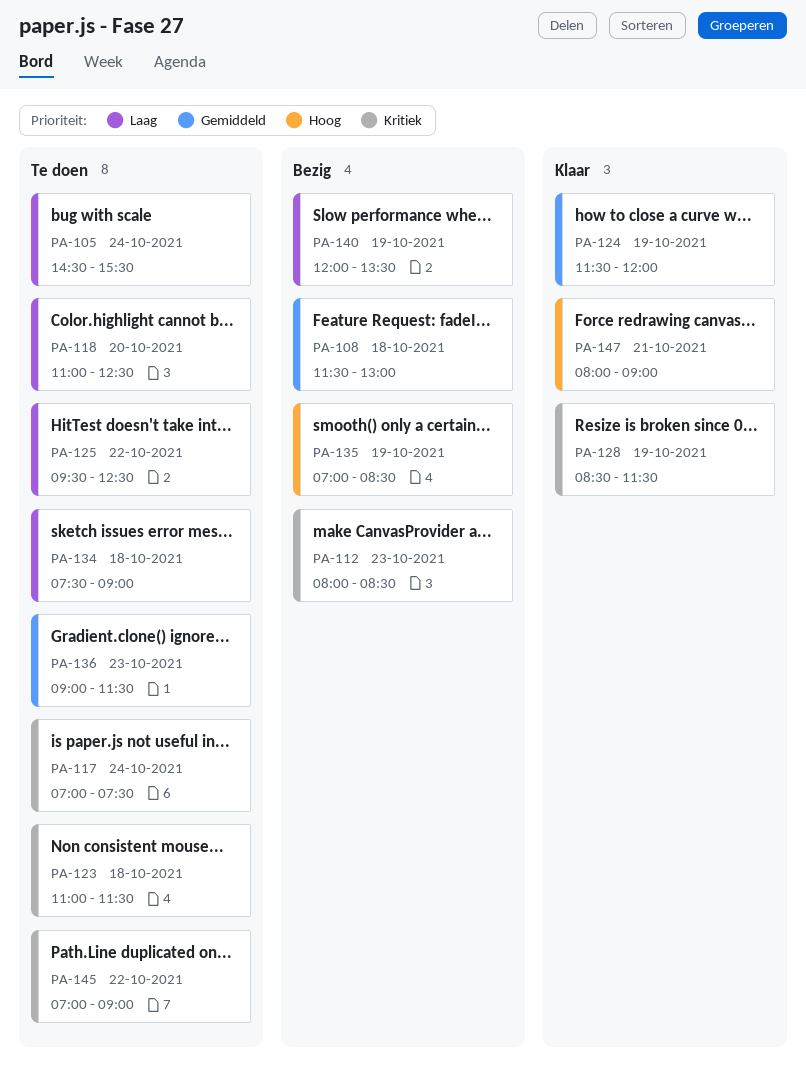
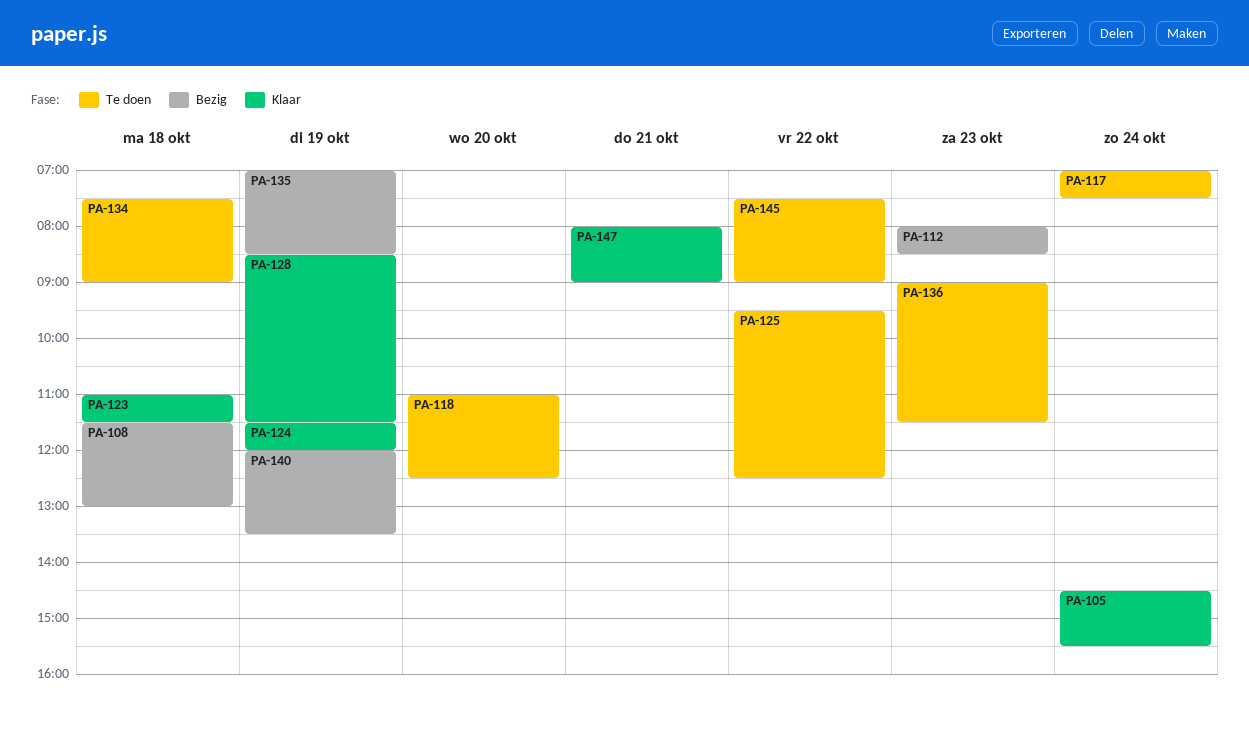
PA-105, status: Te doen -> Klaar
PA-123, status: Te doen -> Klaar
PA-145, begins: 07:00 -> 07:30

